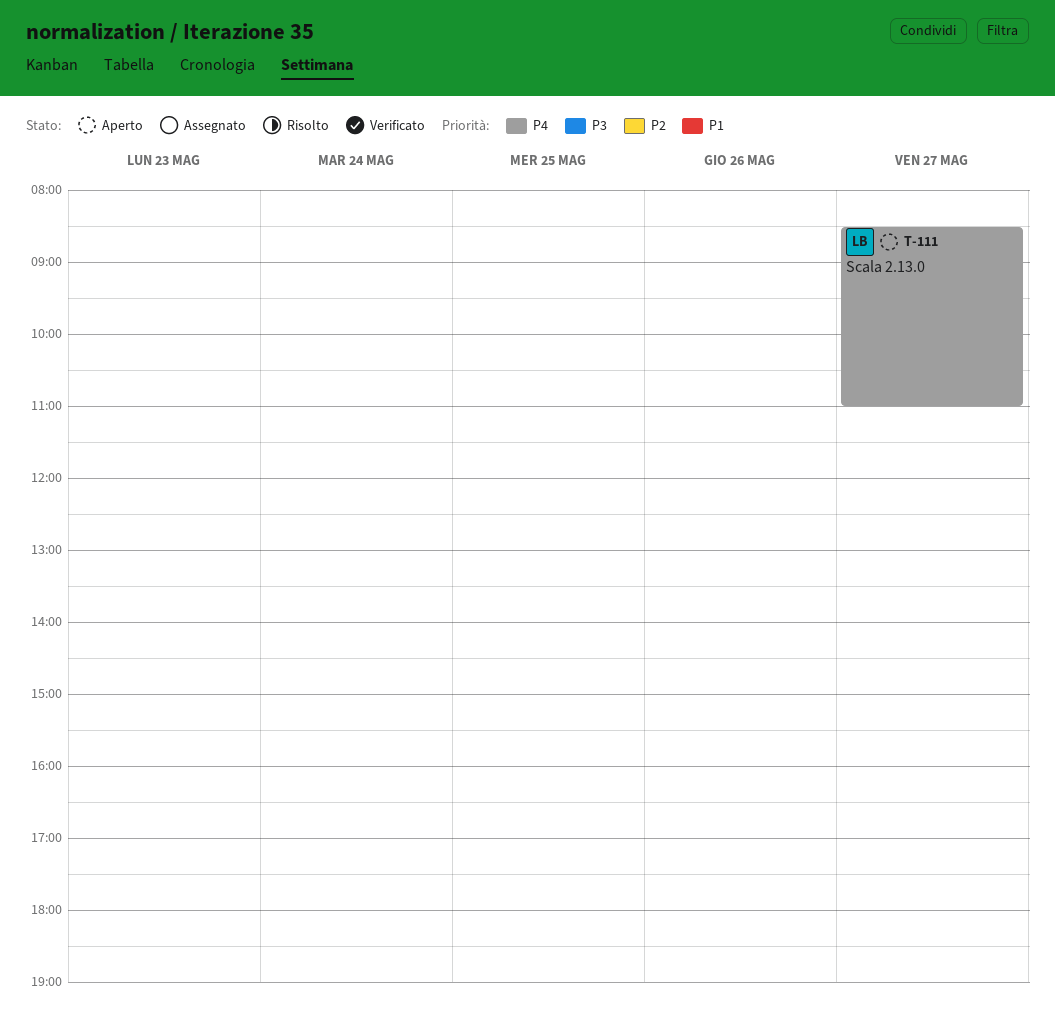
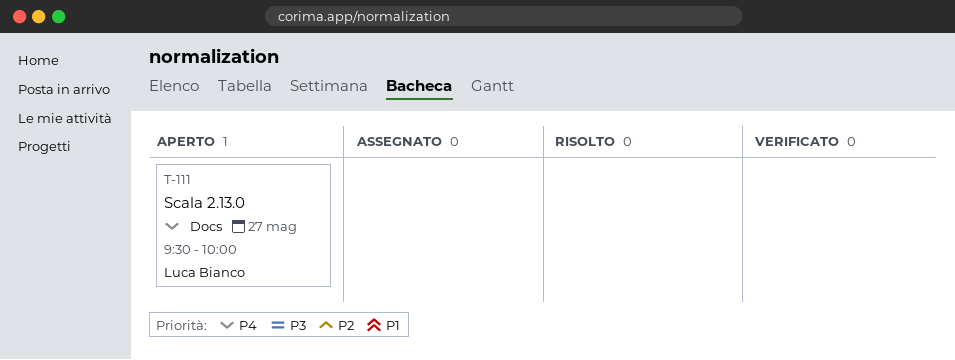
T-111, begins: 08:30 -> 09:30
T-111, ends: 11:00 -> 10:00

